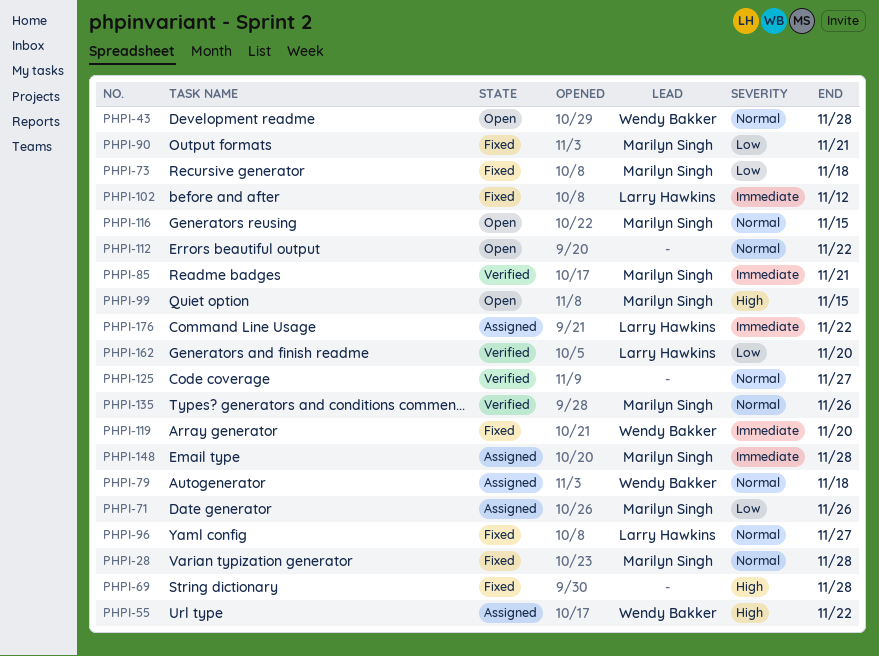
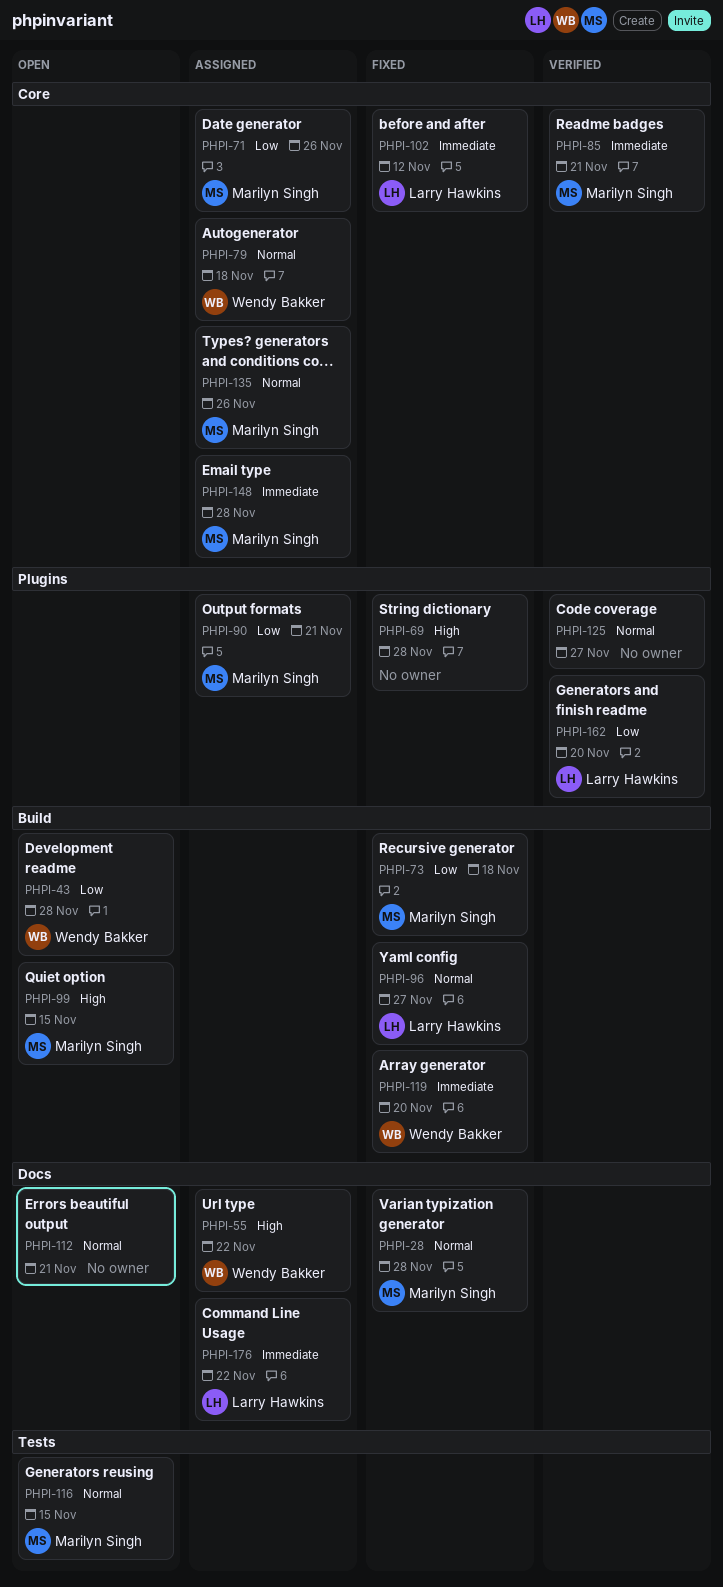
PHPI-43, priority: Normal -> Low
PHPI-90, status: Fixed -> Assigned
PHPI-112, due: Nov 22 -> Nov 21
PHPI-135, status: Verified -> Assigned

